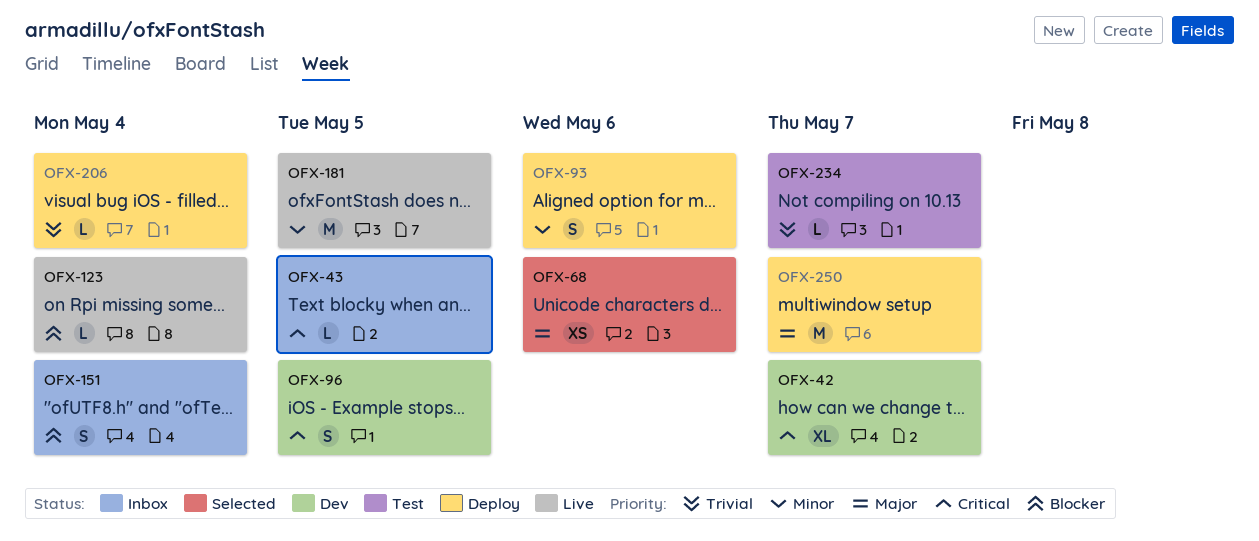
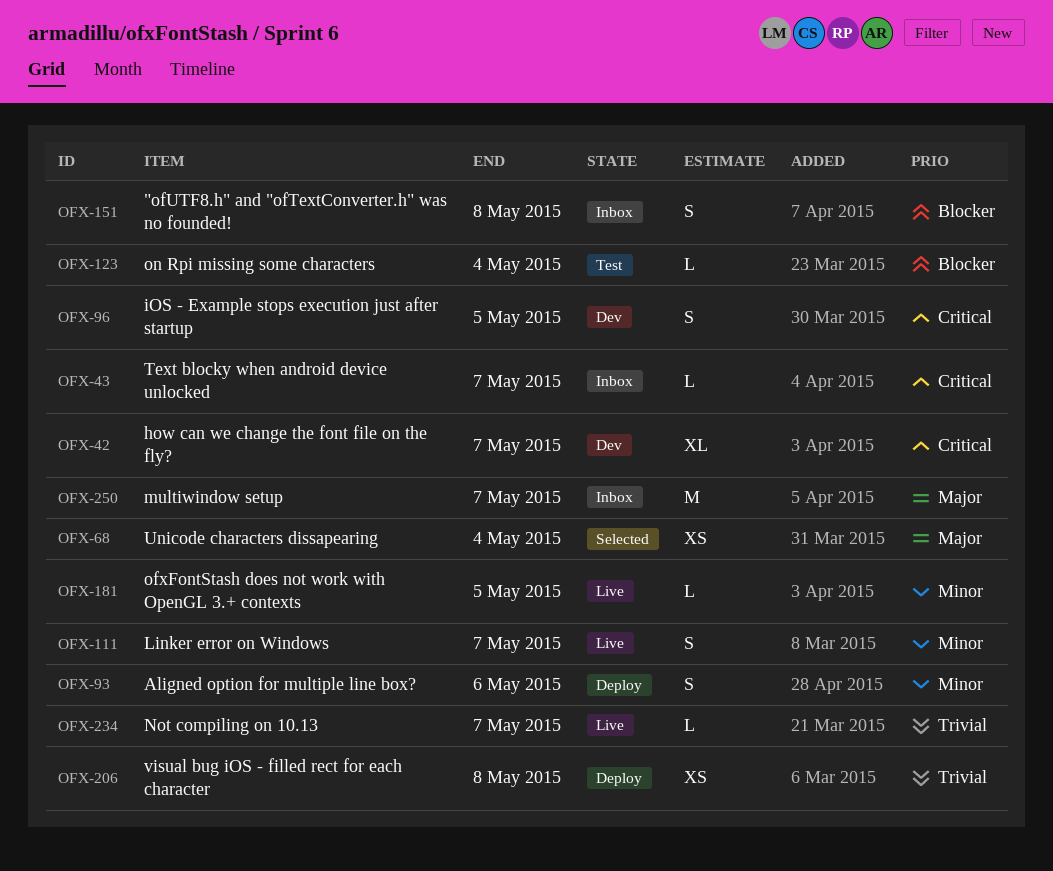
OFX-43, due: May 5 -> May 7
OFX-68, due: May 6 -> May 4
OFX-111: none -> present
OFX-123, status: Live -> Test
OFX-151, due: May 4 -> May 8
OFX-181, estimate: M -> L
OFX-206, estimate: L -> XS
OFX-206, due: May 4 -> May 8
OFX-234, status: Test -> Live
OFX-250, status: Deploy -> Inbox

